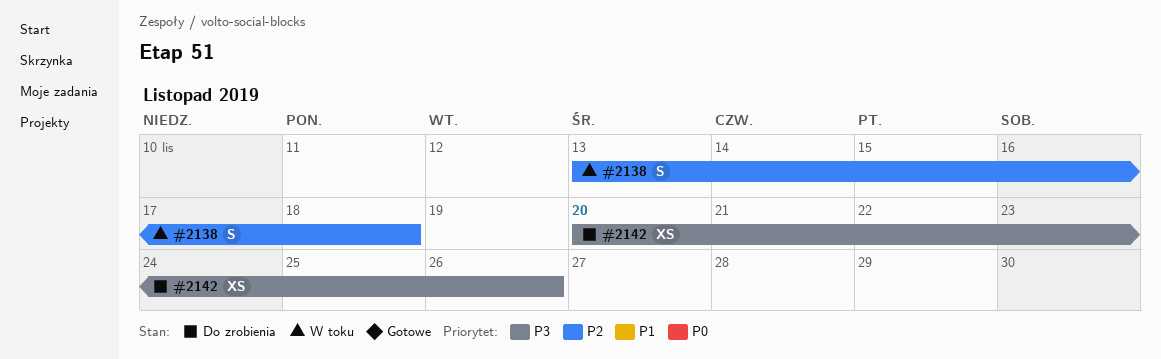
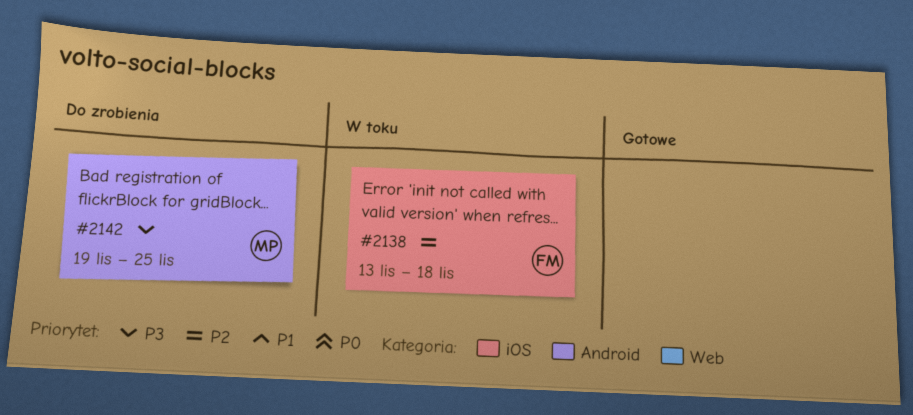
#2142, start: Nov 20 -> Nov 19
#2142, due: Nov 26 -> Nov 25

